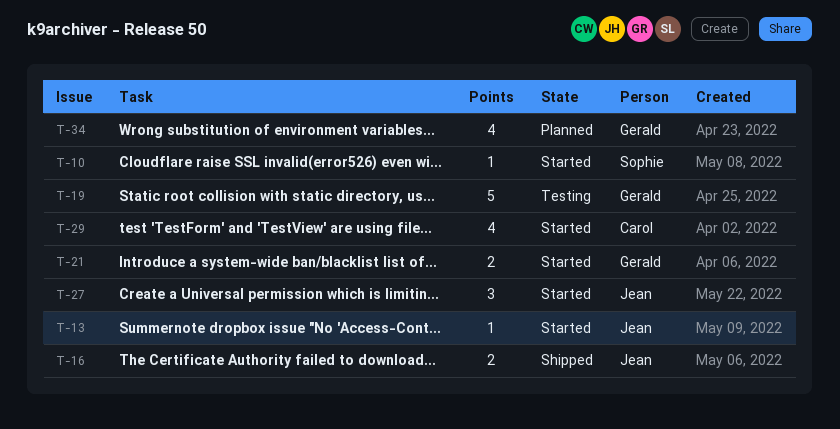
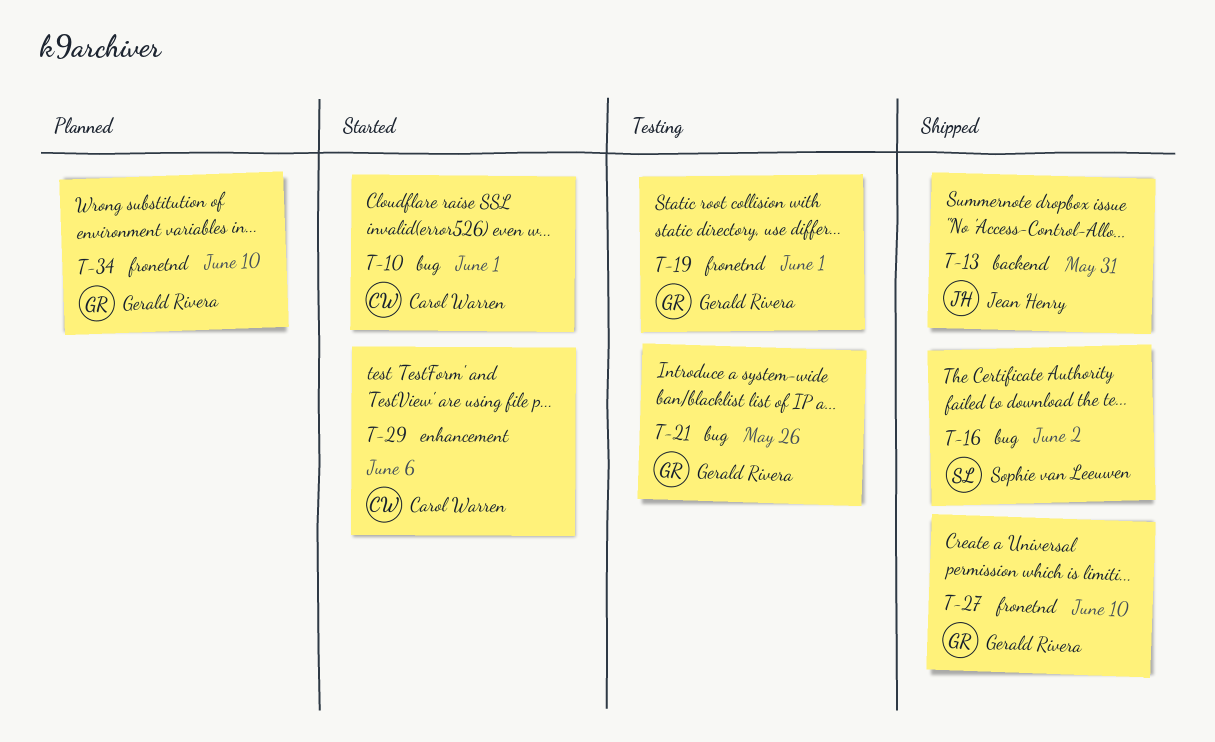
T-10, owner: Sophie van Leeuwen -> Carol Warren
T-13, status: Started -> Shipped
T-16, owner: Jean Henry -> Sophie van Leeuwen
T-21, status: Started -> Testing
T-27, status: Started -> Shipped
T-27, owner: Jean Henry -> Gerald Rivera

